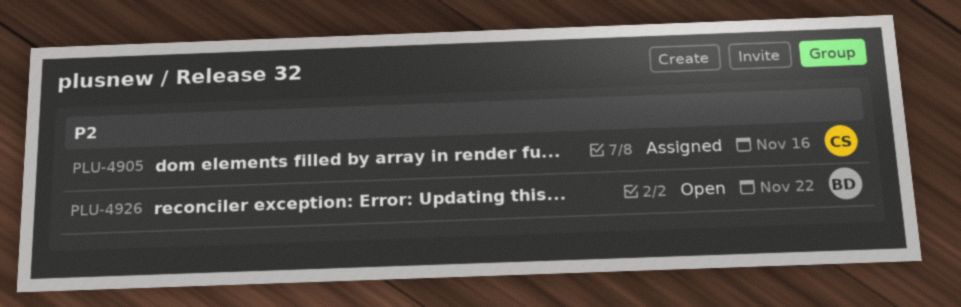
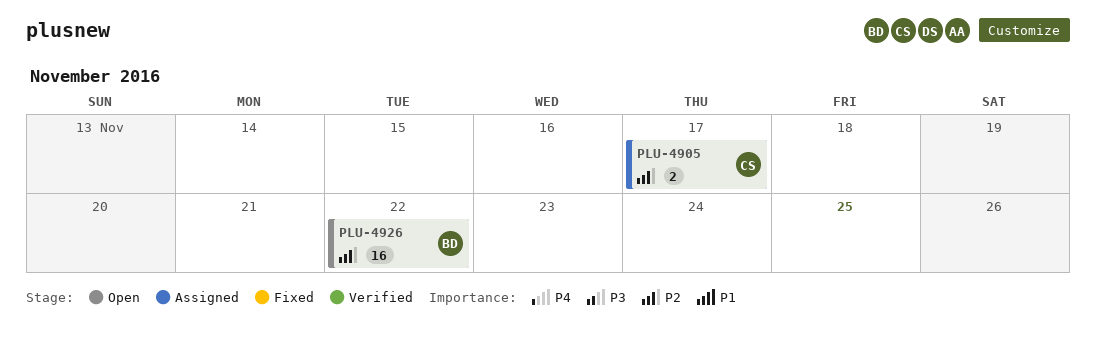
PLU-4905, due: Nov 16 -> Nov 17

